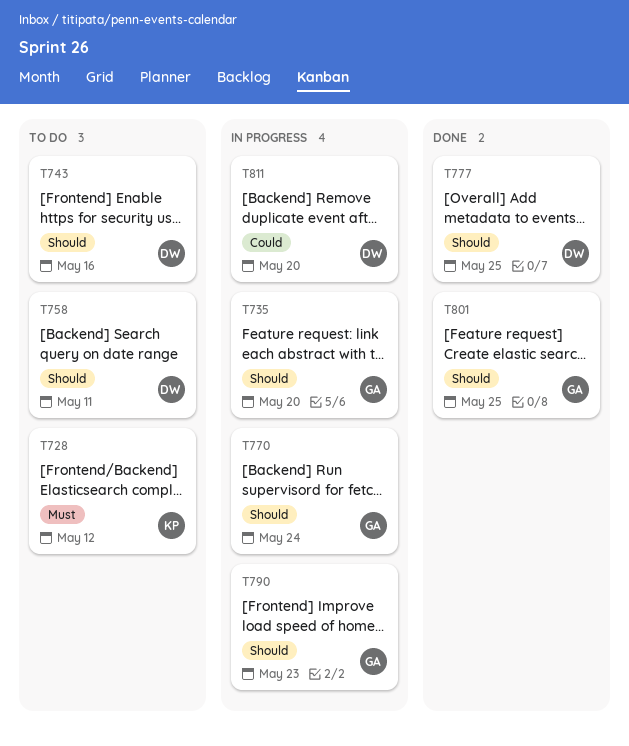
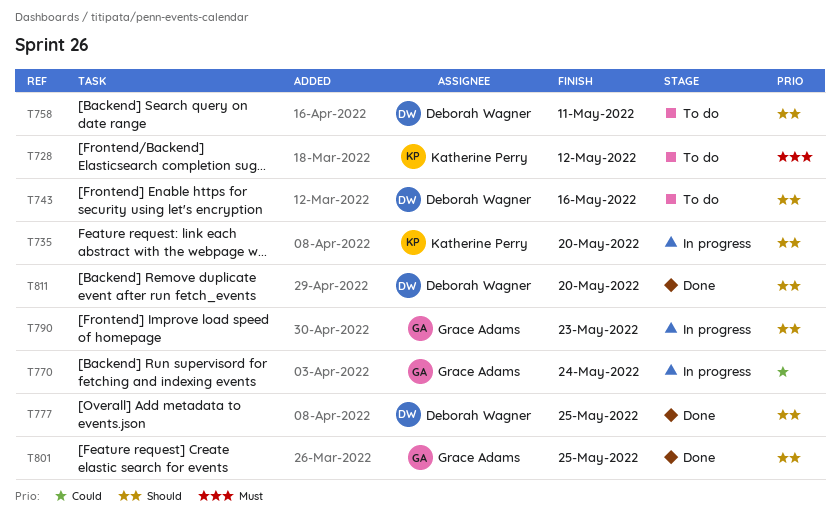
T735, owner: Grace Adams -> Katherine Perry
T770, priority: Should -> Could
T811, status: In progress -> Done
T811, priority: Could -> Should

